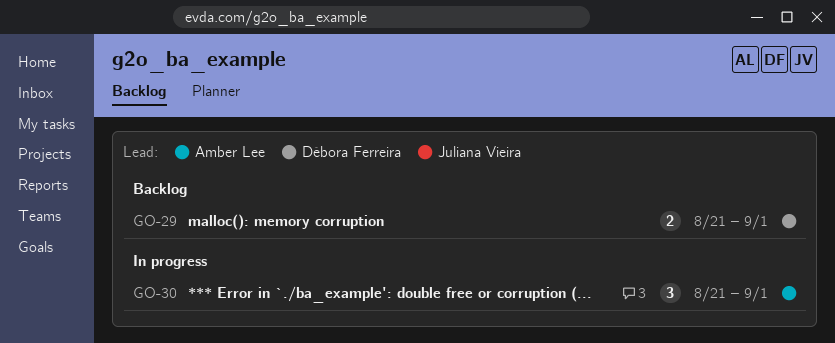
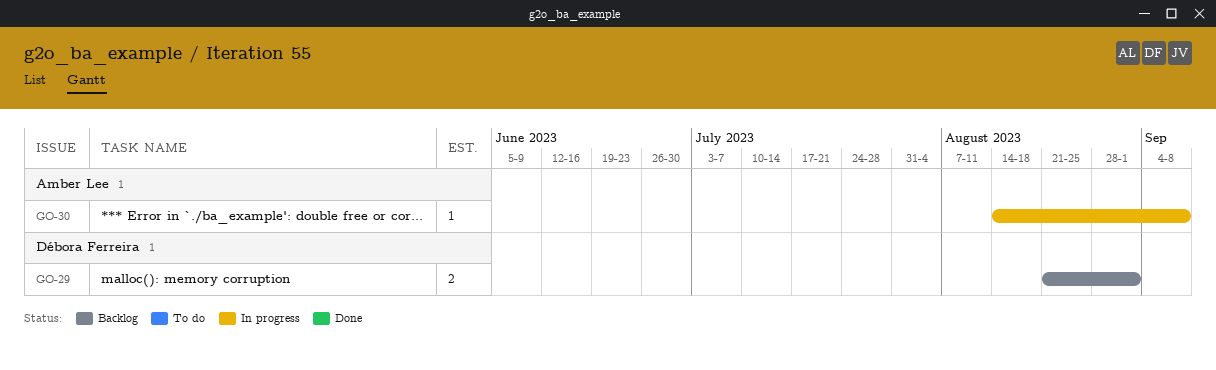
GO-30, estimate: 3 -> 1
GO-30, start: Aug 21 -> Aug 14
GO-30, due: Sep 1 -> Sep 8

